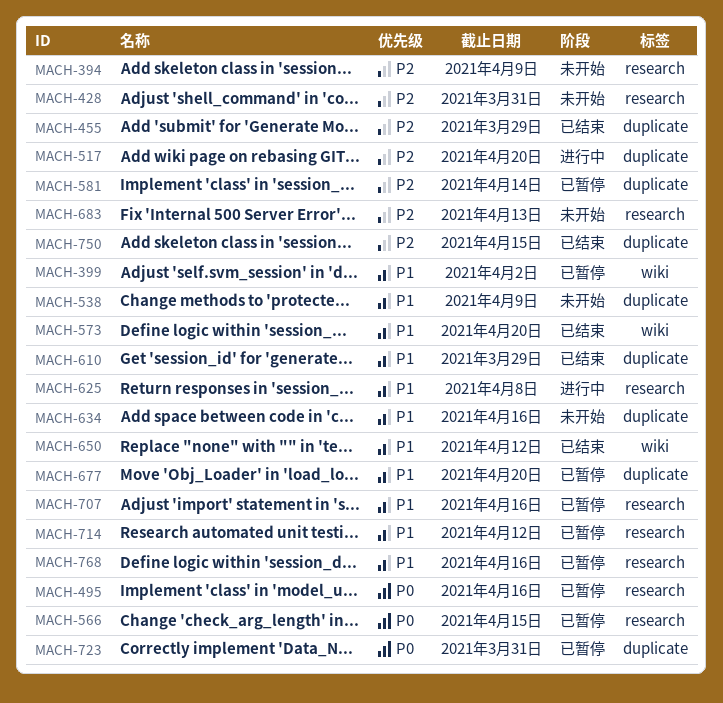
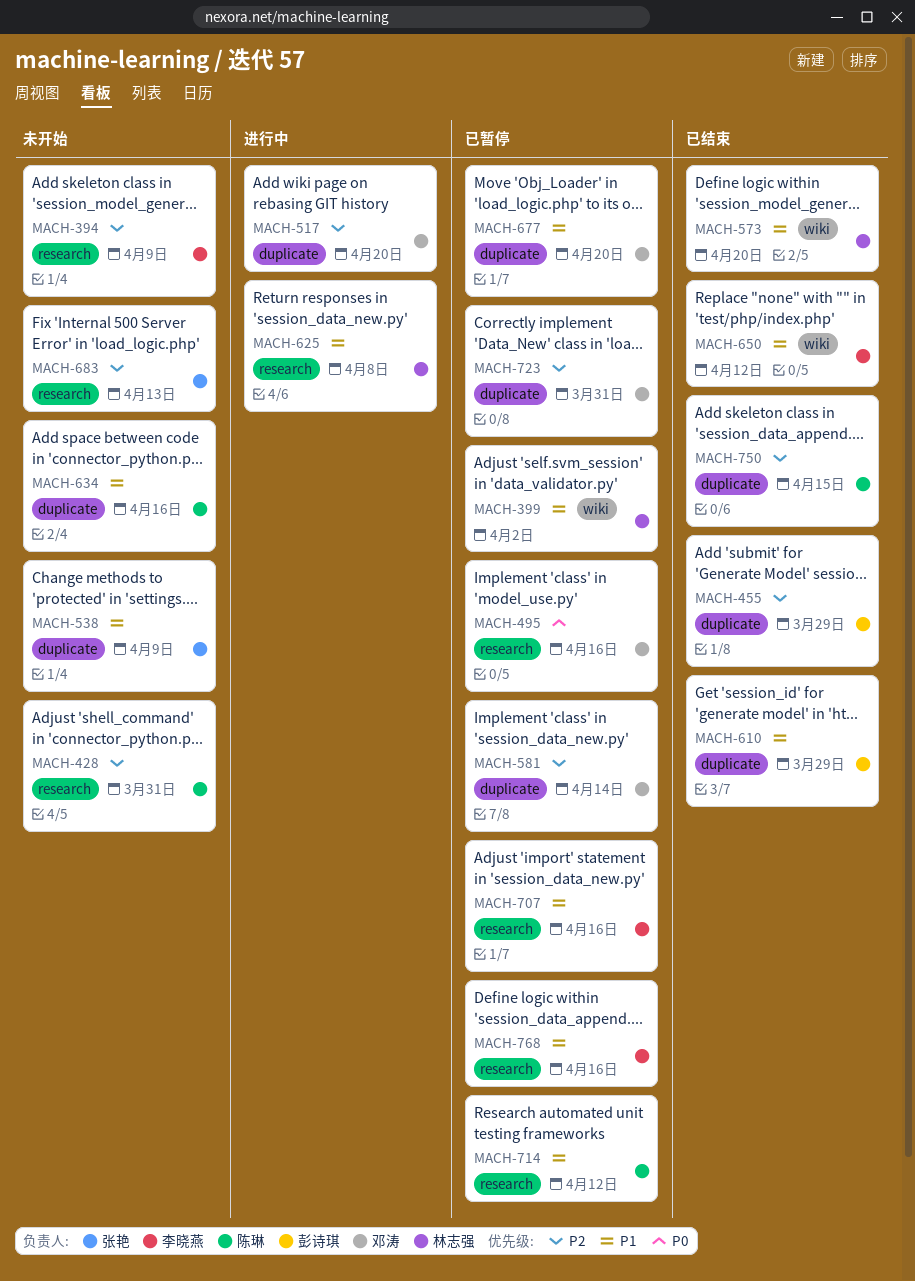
MACH-566: present -> none
MACH-723, priority: P0 -> P2

